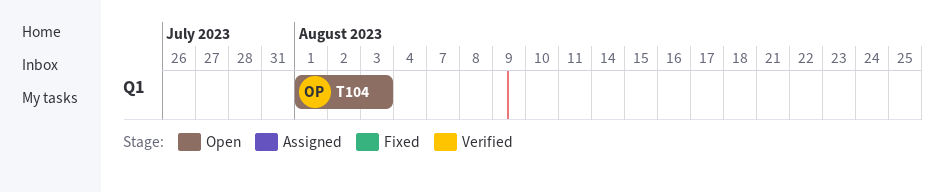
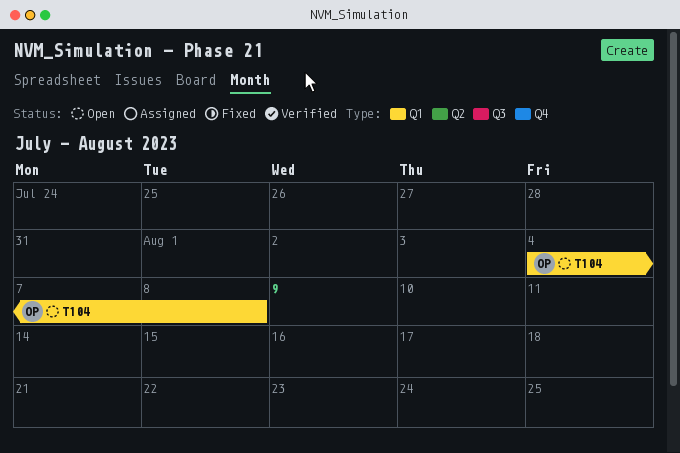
T104, start: Aug 1 -> Aug 4
T104, due: Aug 3 -> Aug 8

